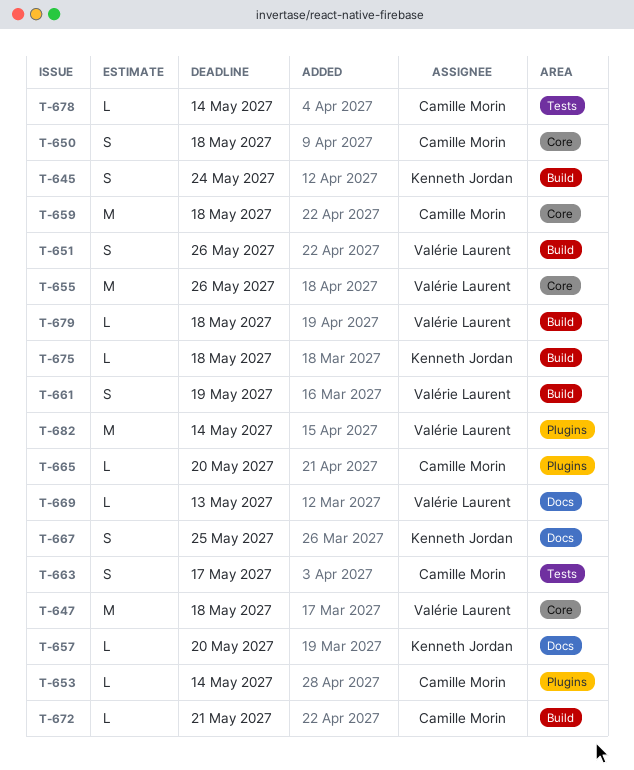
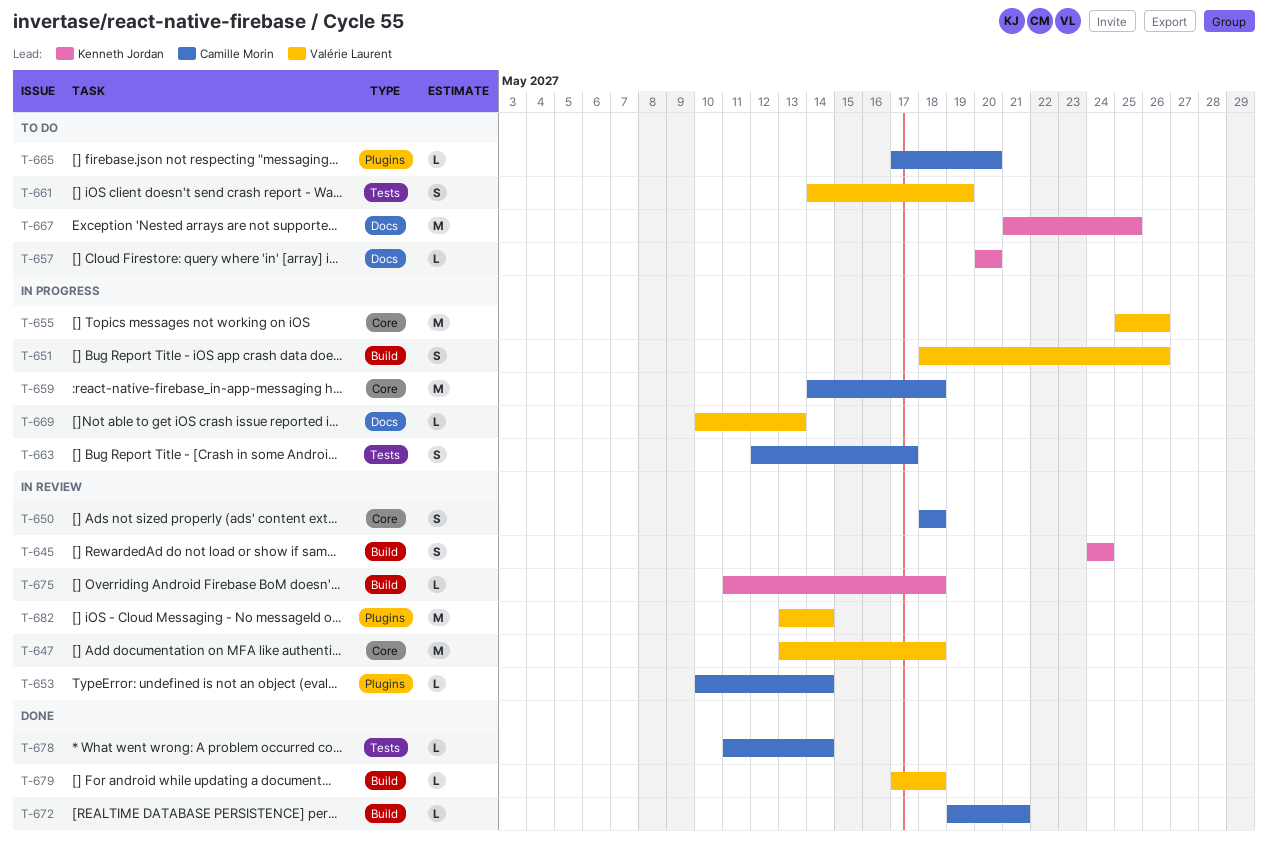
T-661, label: Build -> Tests
T-667, estimate: S -> M

